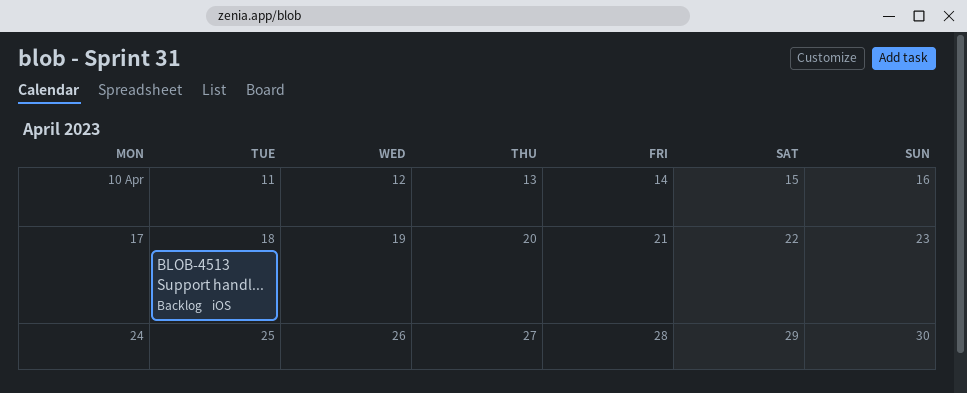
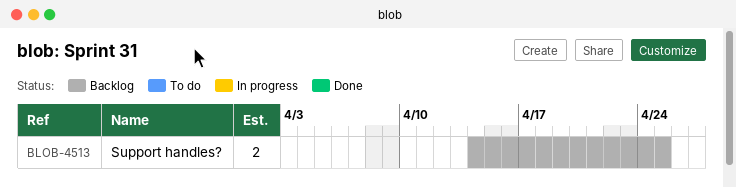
BLOB-4513, due: Apr 18 -> Apr 25

